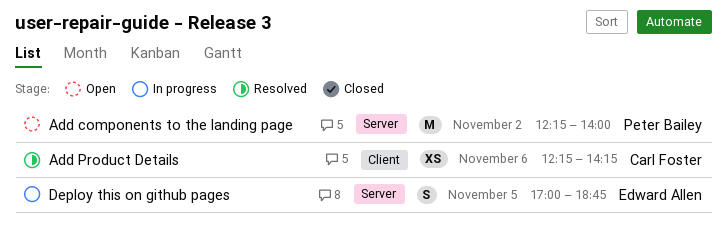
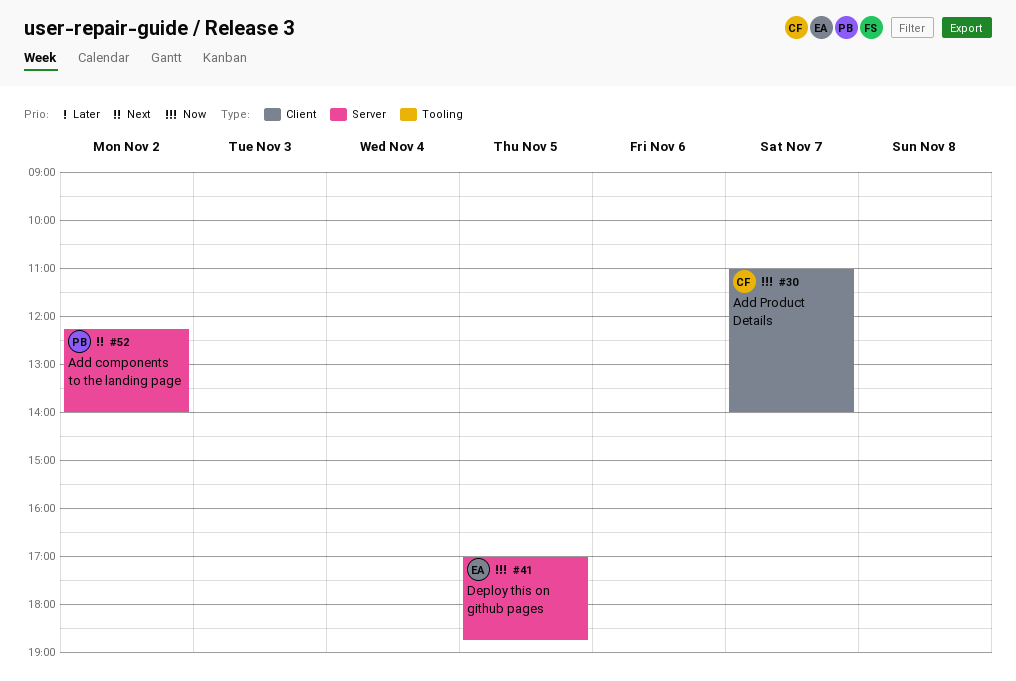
Add Product Details, day: Nov 6 -> Nov 7
Add Product Details, begins: 12:15 -> 11:00
Add Product Details, ends: 14:15 -> 14:00

